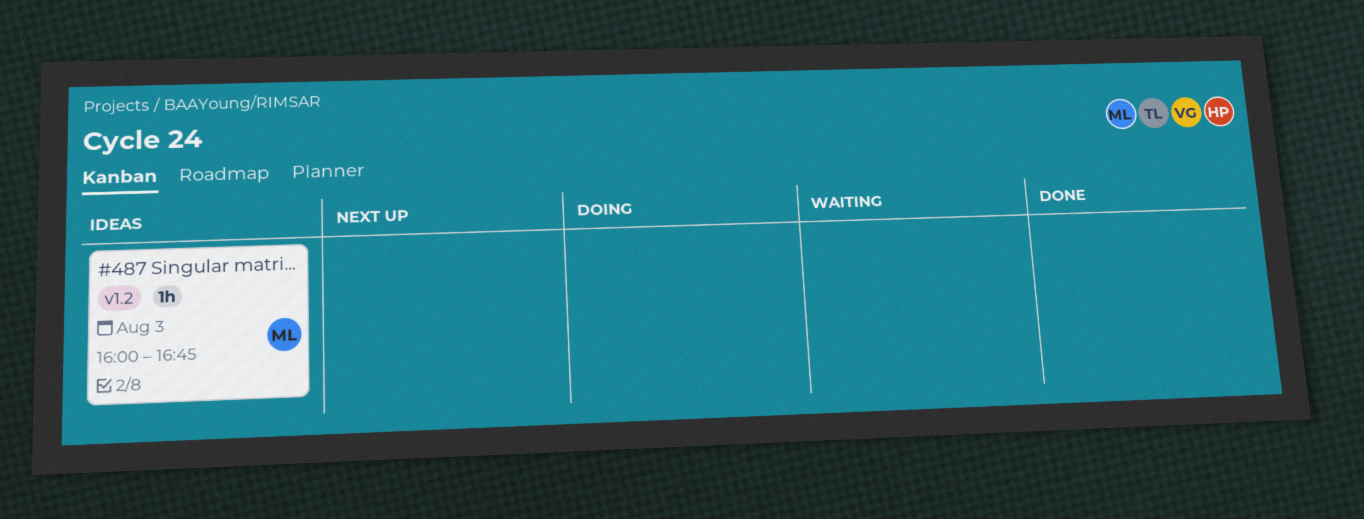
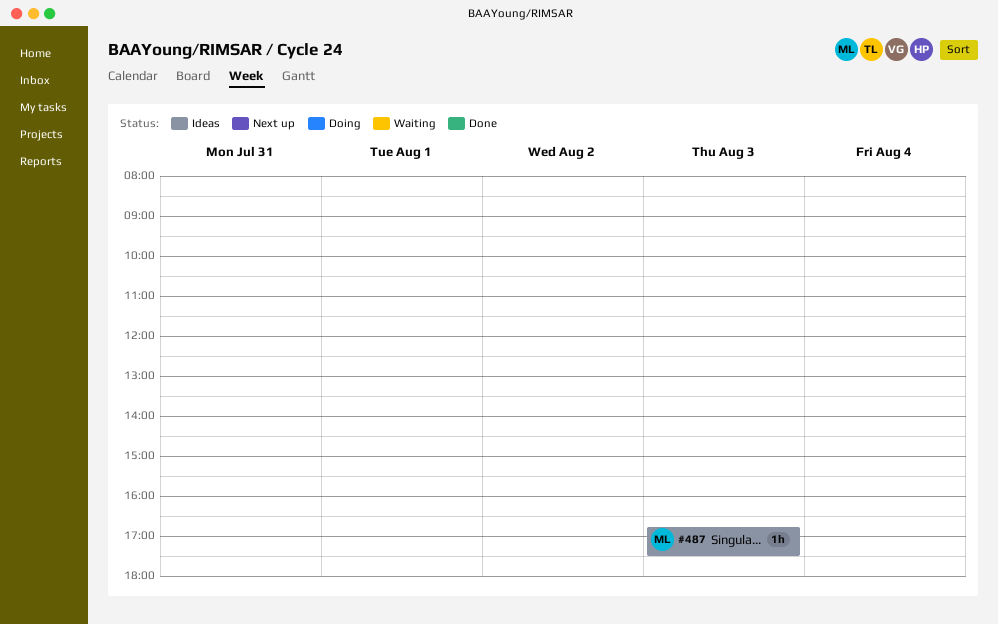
#487, begins: 16:00 -> 16:45
#487, ends: 16:45 -> 17:30

